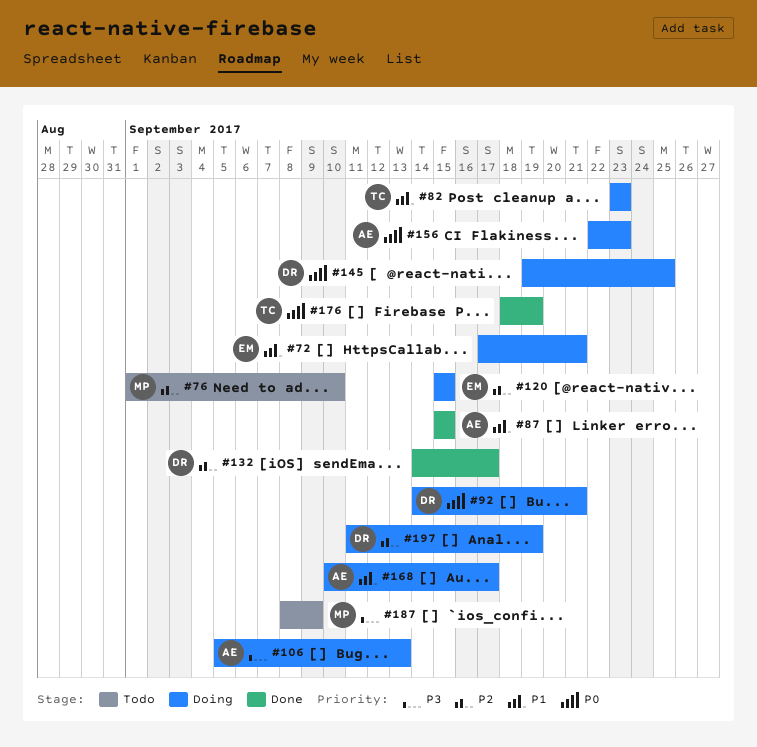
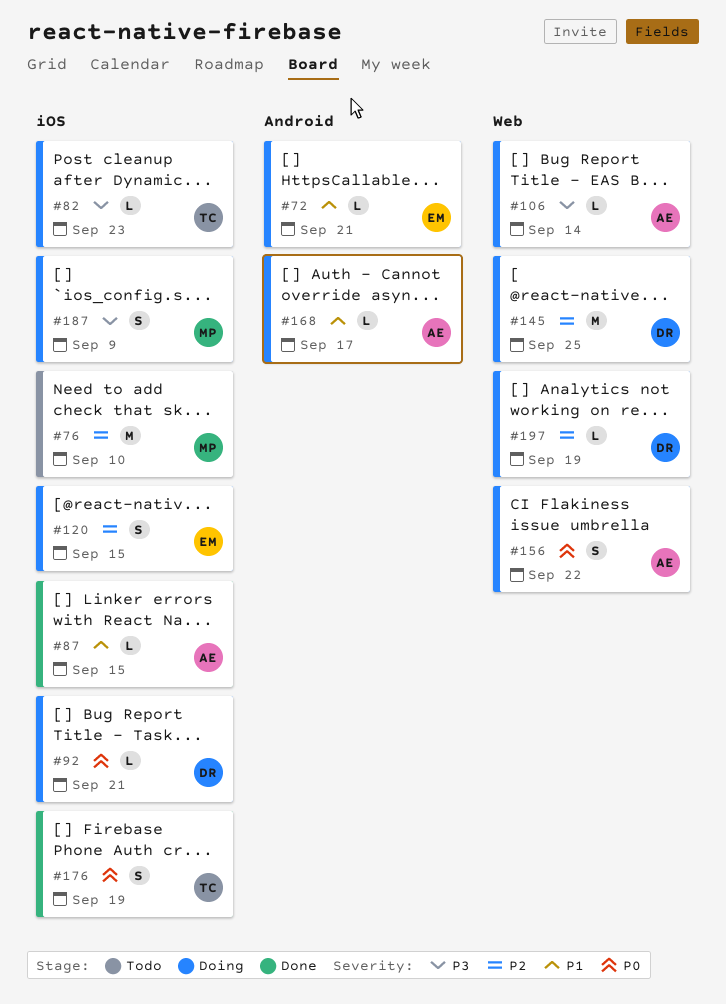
#82, priority: P1 -> P3
#106, due: Sep 13 -> Sep 14
#132: present -> none
#145, priority: P0 -> P2
#156, due: Sep 23 -> Sep 22
#187, status: Todo -> Doing

